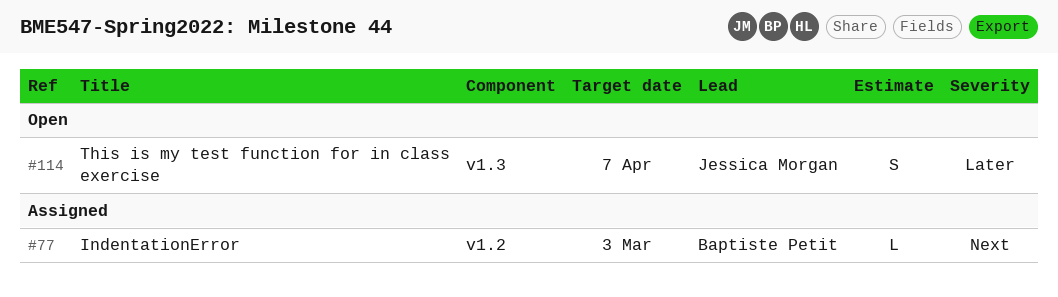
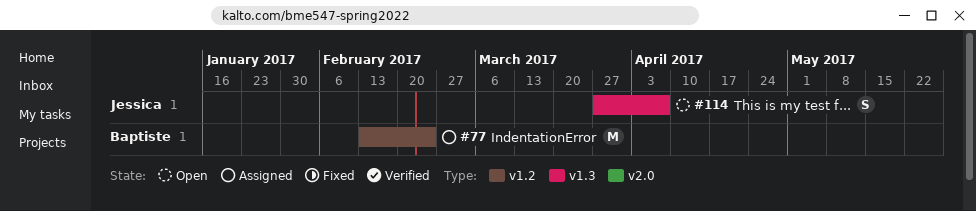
#77, estimate: L -> M
#77, due: Mar 3 -> Feb 24

